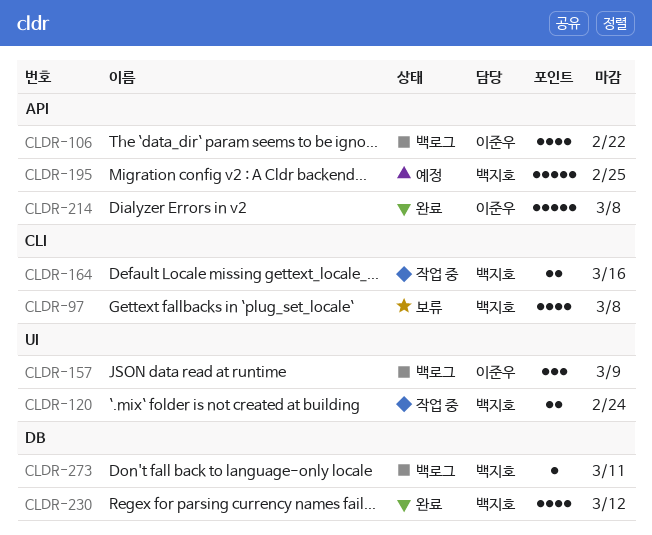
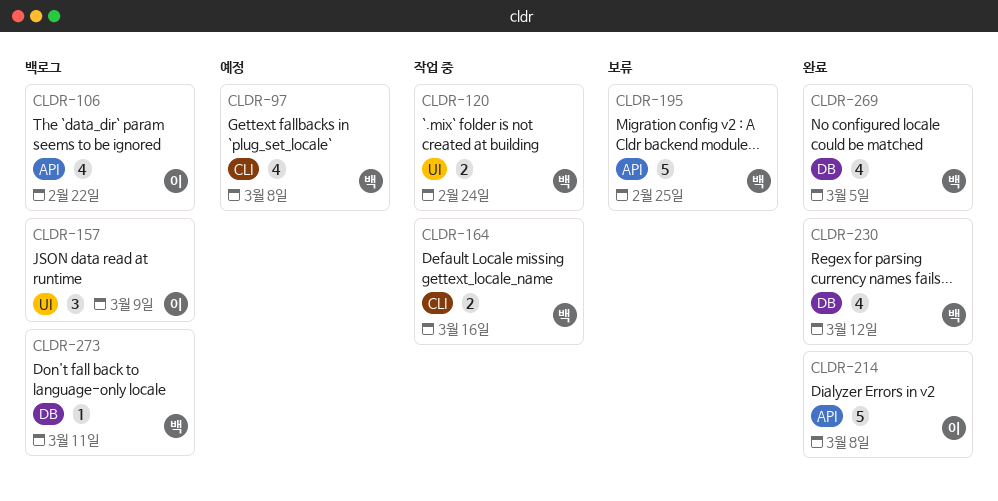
CLDR-97, status: 보류 -> 예정
CLDR-195, status: 예정 -> 보류
CLDR-269: none -> present

